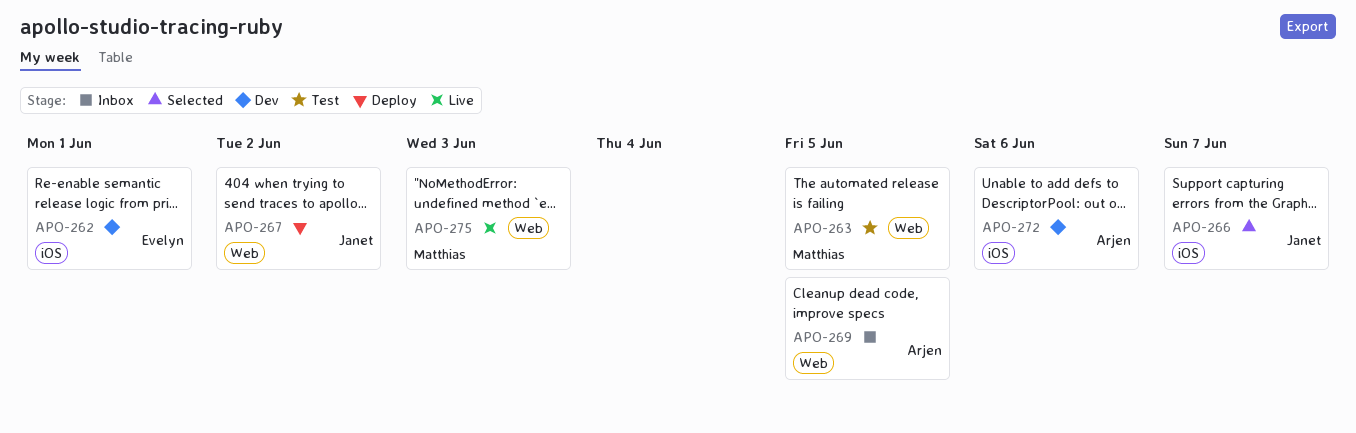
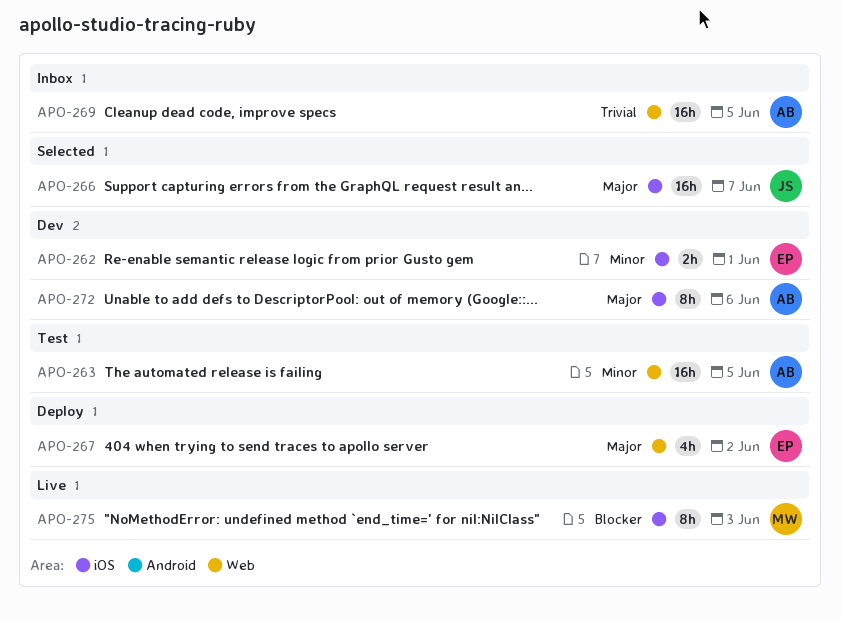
APO-263, owner: Matthias -> Arjen
APO-267, owner: Janet -> Evelyn
APO-275, label: Web -> iOS

